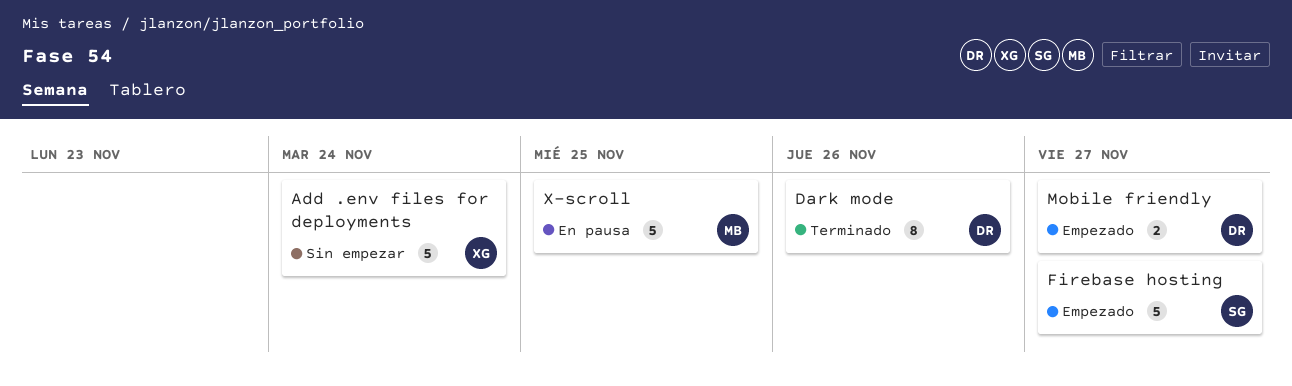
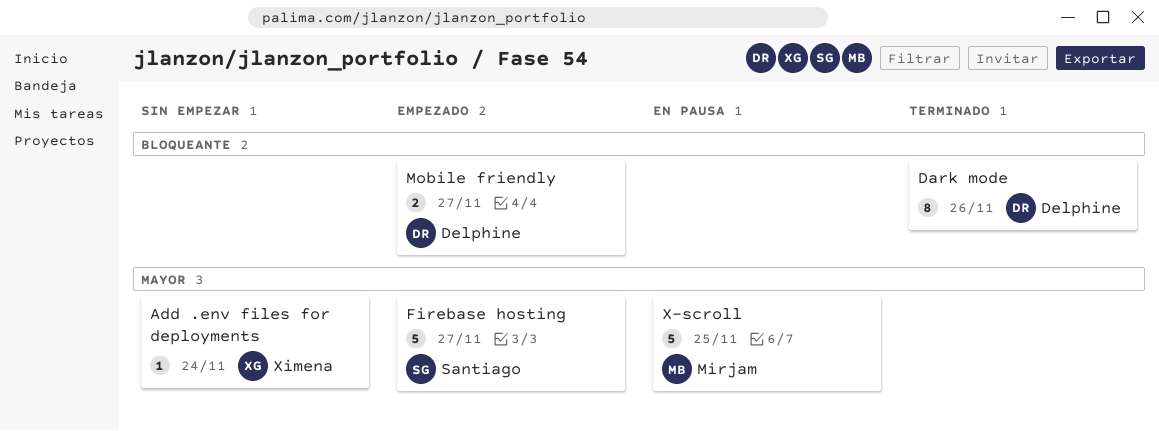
Add .env files for deployments, estimate: 5 -> 1

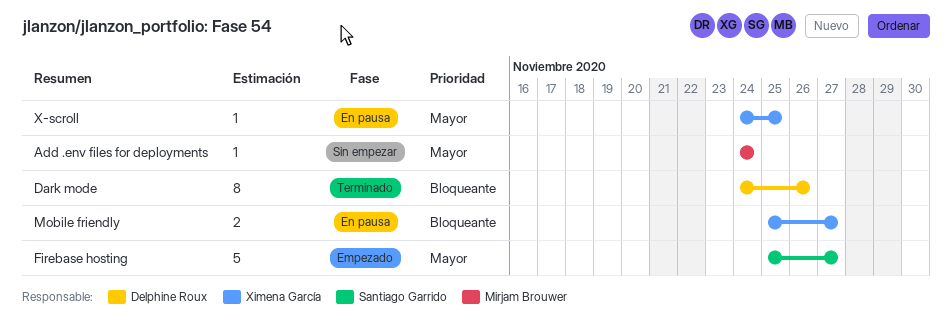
Add .env files for deployments, owner: Ximena García -> Mirjam Brouwer
Mobile friendly, status: Empezado -> En pausa
Mobile friendly, owner: Delphine Roux -> Ximena García
X-scroll, owner: Mirjam Brouwer -> Ximena García
X-scroll, estimate: 5 -> 1

